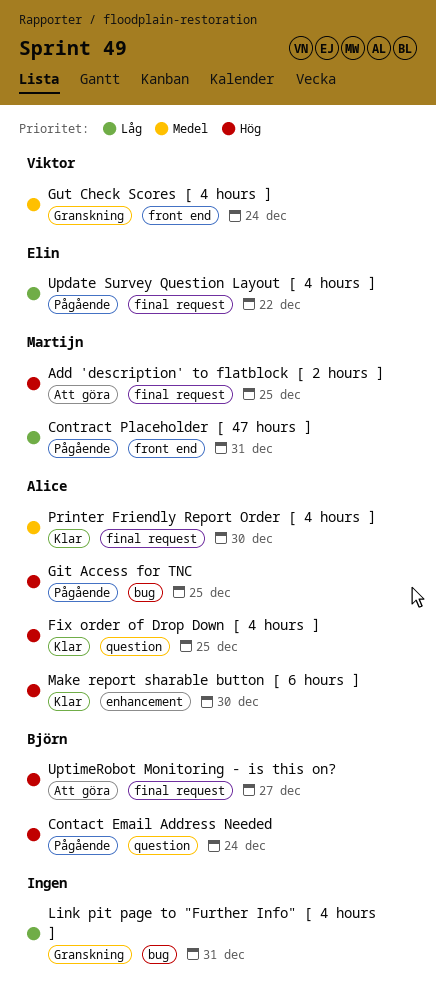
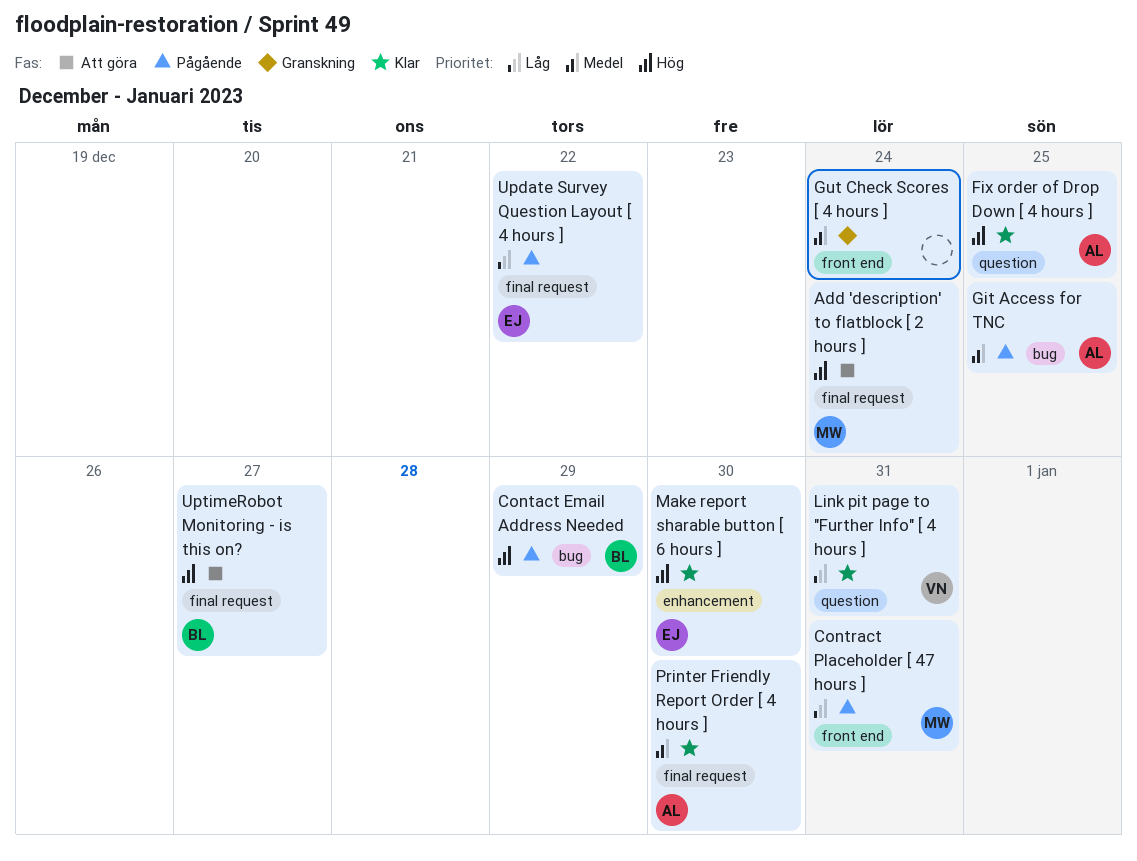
Add 'description' to flatblock [ 2 hours ], due: Dec 25 -> Dec 24
Contact Email Address Needed, label: question -> bug
Contact Email Address Needed, due: Dec 24 -> Dec 29
Git Access for TNC, priority: Hög -> Medel
Gut Check Scores [ 4 hours ], owner: Viktor -> none
Link pit page to "Further Info" [ 4 hours ], status: Granskning -> Klar
Link pit page to "Further Info" [ 4 hours ], owner: none -> Viktor
Link pit page to "Further Info" [ 4 hours ], label: bug -> question
Make report sharable button [ 6 hours ], owner: Alice -> Elin

